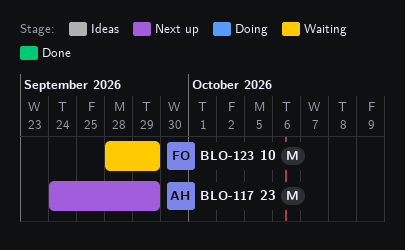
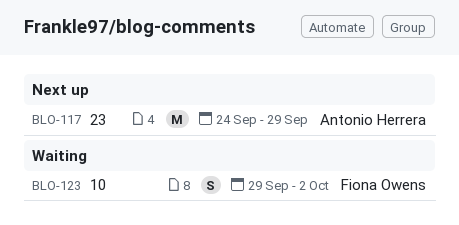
BLO-123, estimate: M -> S
BLO-123, start: Sep 28 -> Sep 29
BLO-123, due: Sep 29 -> Oct 2

